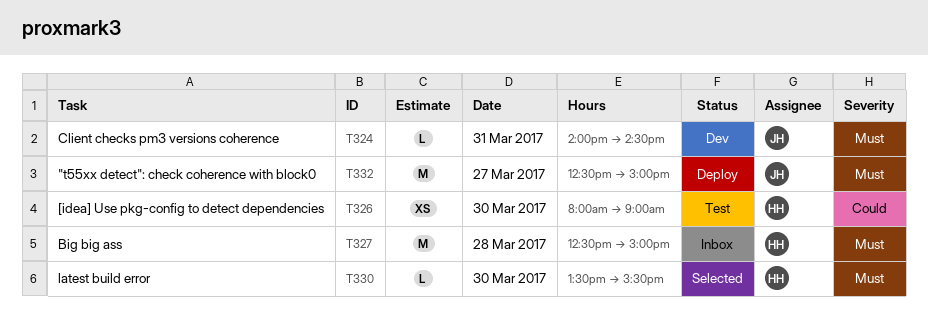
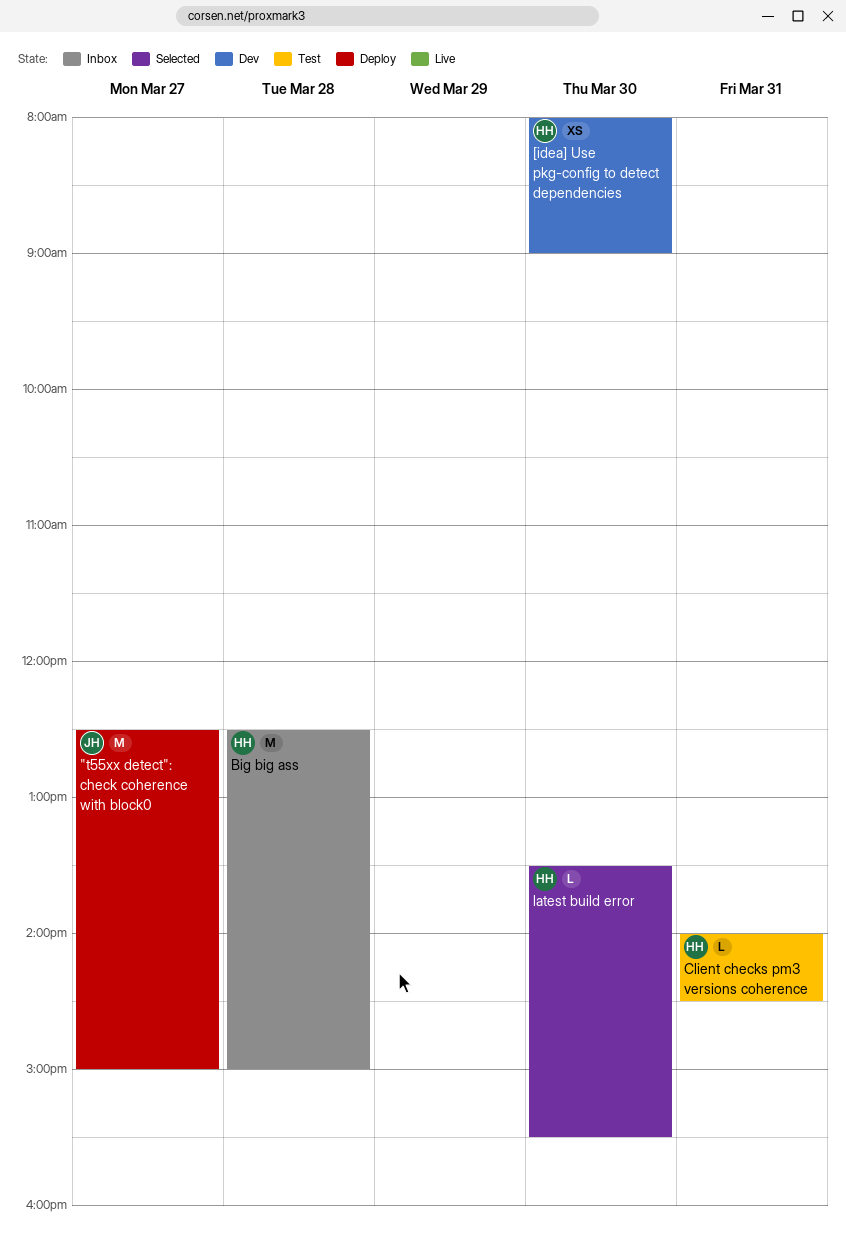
[idea] Use pkg-config to detect dependencies, status: Test -> Dev
Client checks pm3 versions coherence, status: Dev -> Test
Client checks pm3 versions coherence, owner: JH -> HH

